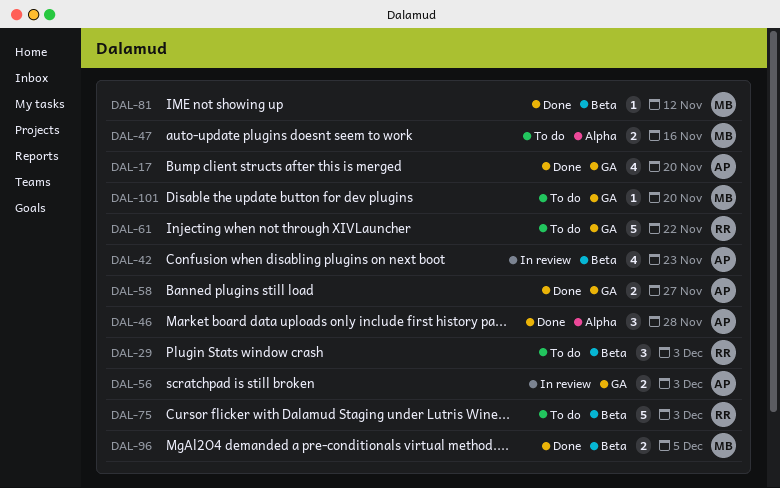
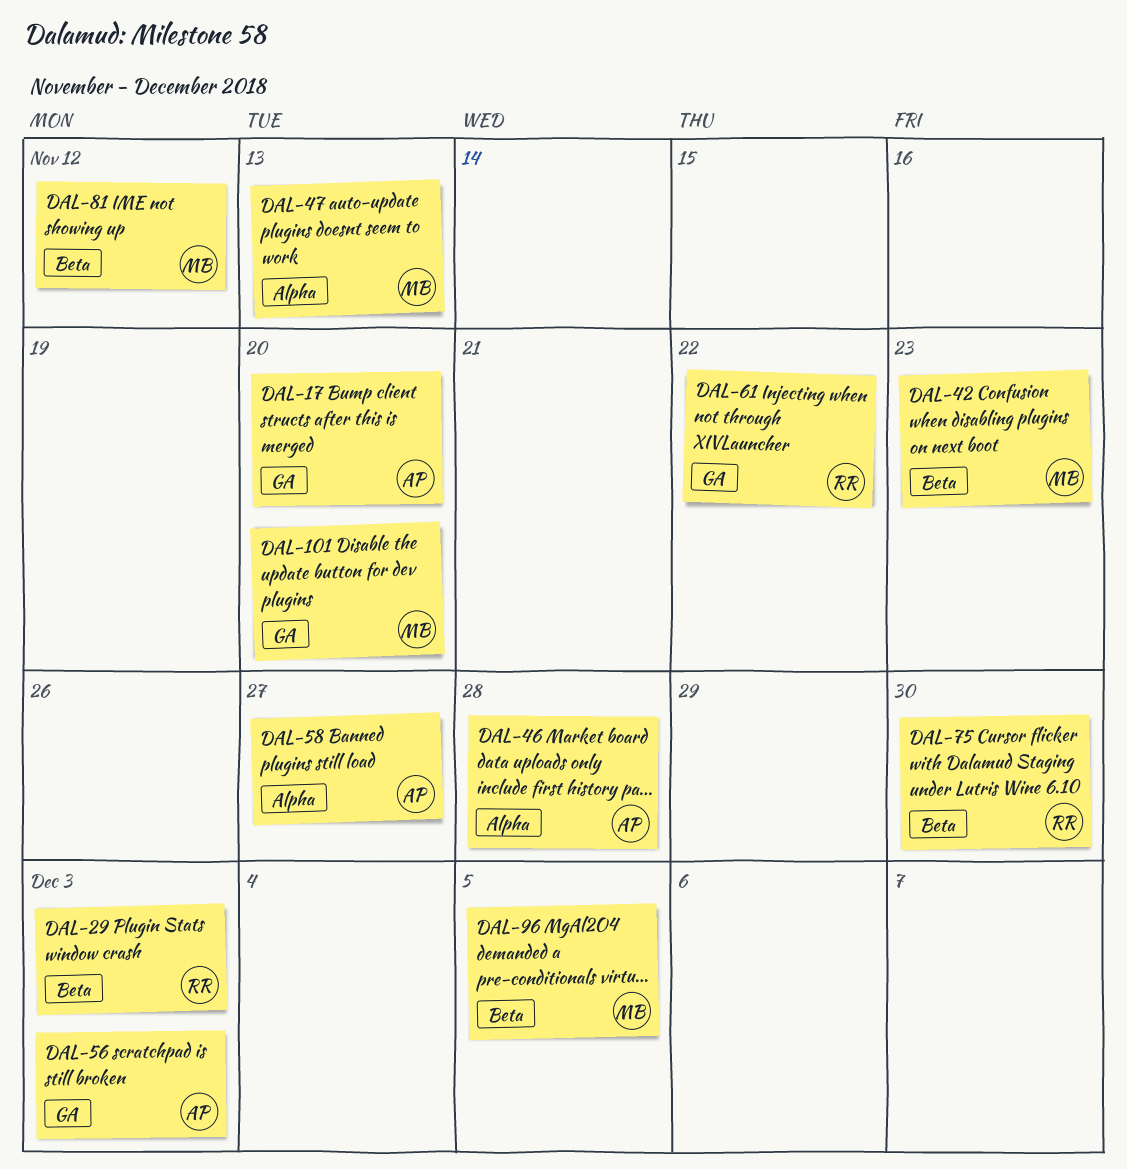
DAL-42, owner: AP -> MB
DAL-47, due: Nov 16 -> Nov 13
DAL-58, label: GA -> Alpha
DAL-75, due: Dec 3 -> Nov 30

